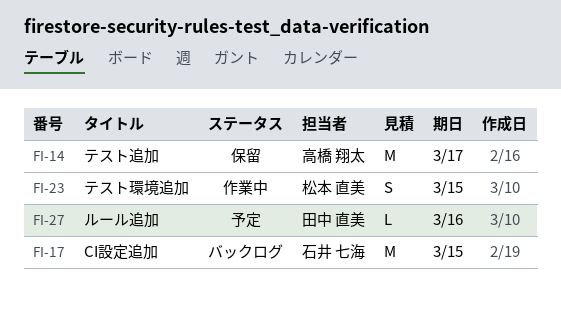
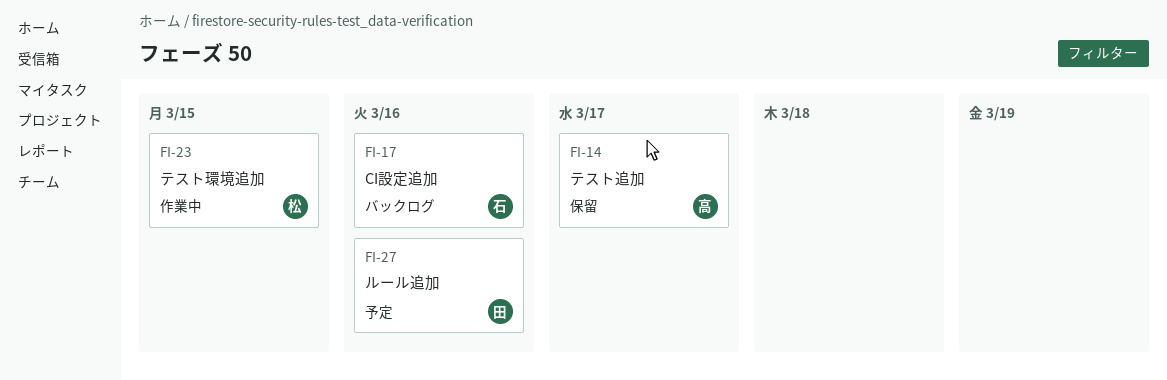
FI-17, due: Mar 15 -> Mar 16

